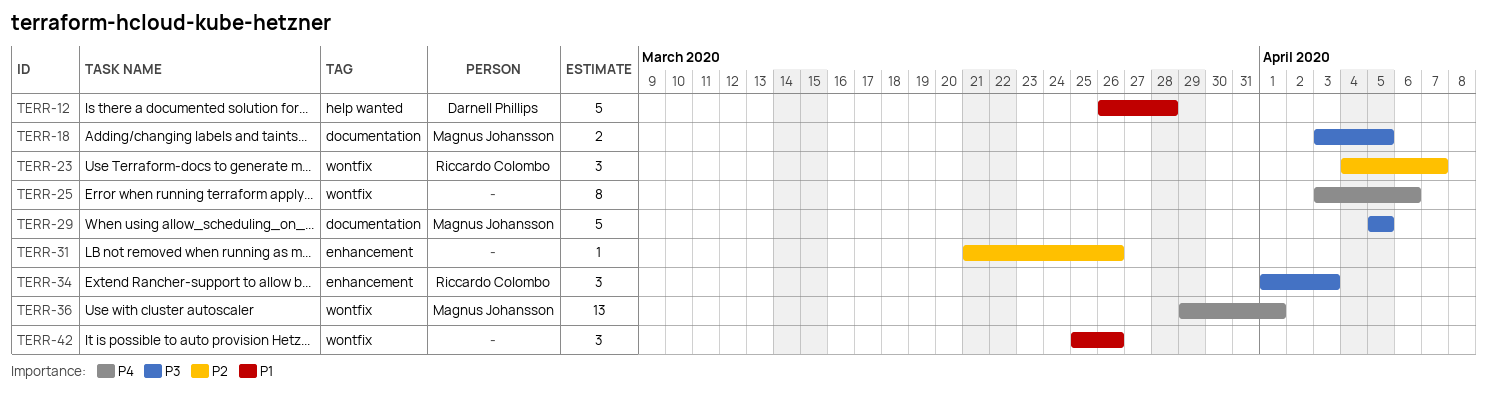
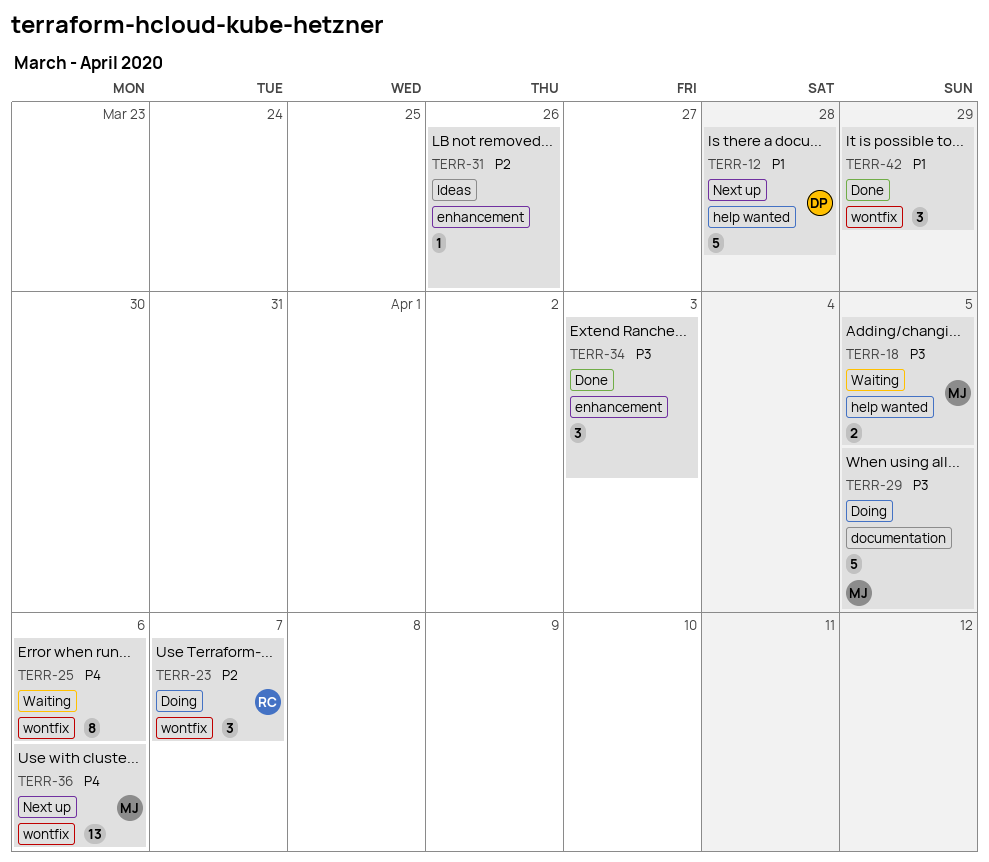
TERR-18, label: documentation -> help wanted
TERR-34, owner: Riccardo Colombo -> none
TERR-36, due: Apr 1 -> Apr 6
TERR-42, due: Mar 26 -> Mar 29

